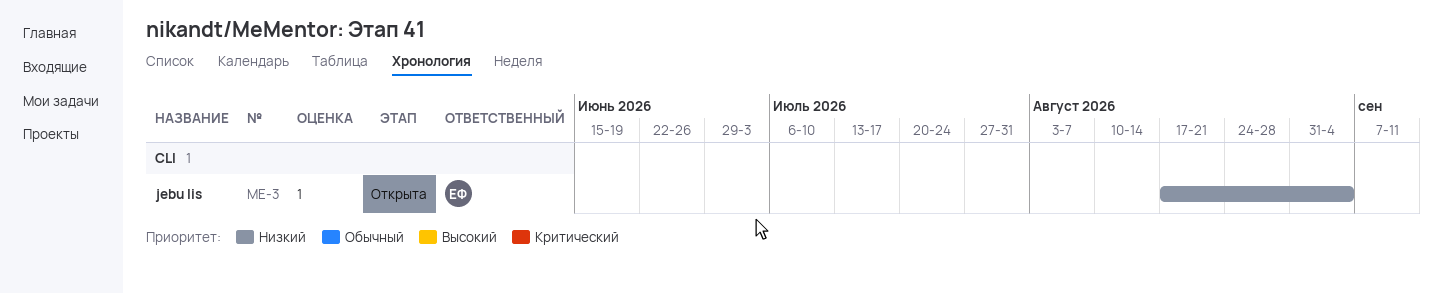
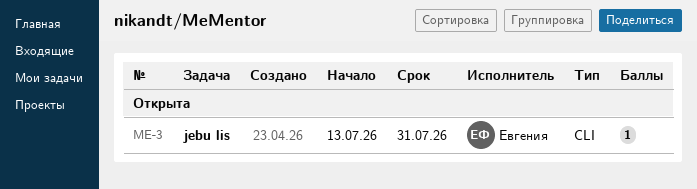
ME-3, start: Aug 17 -> Jul 13
ME-3, due: Sep 4 -> Jul 31

